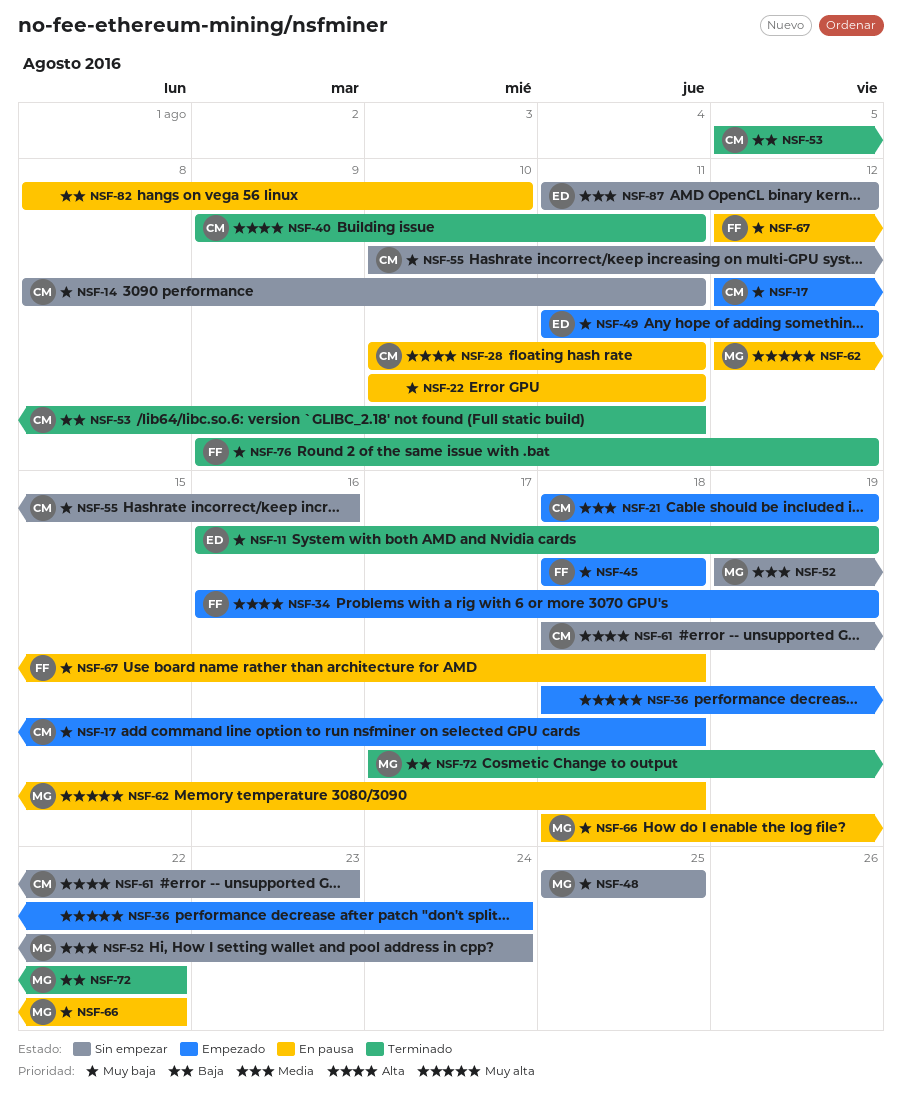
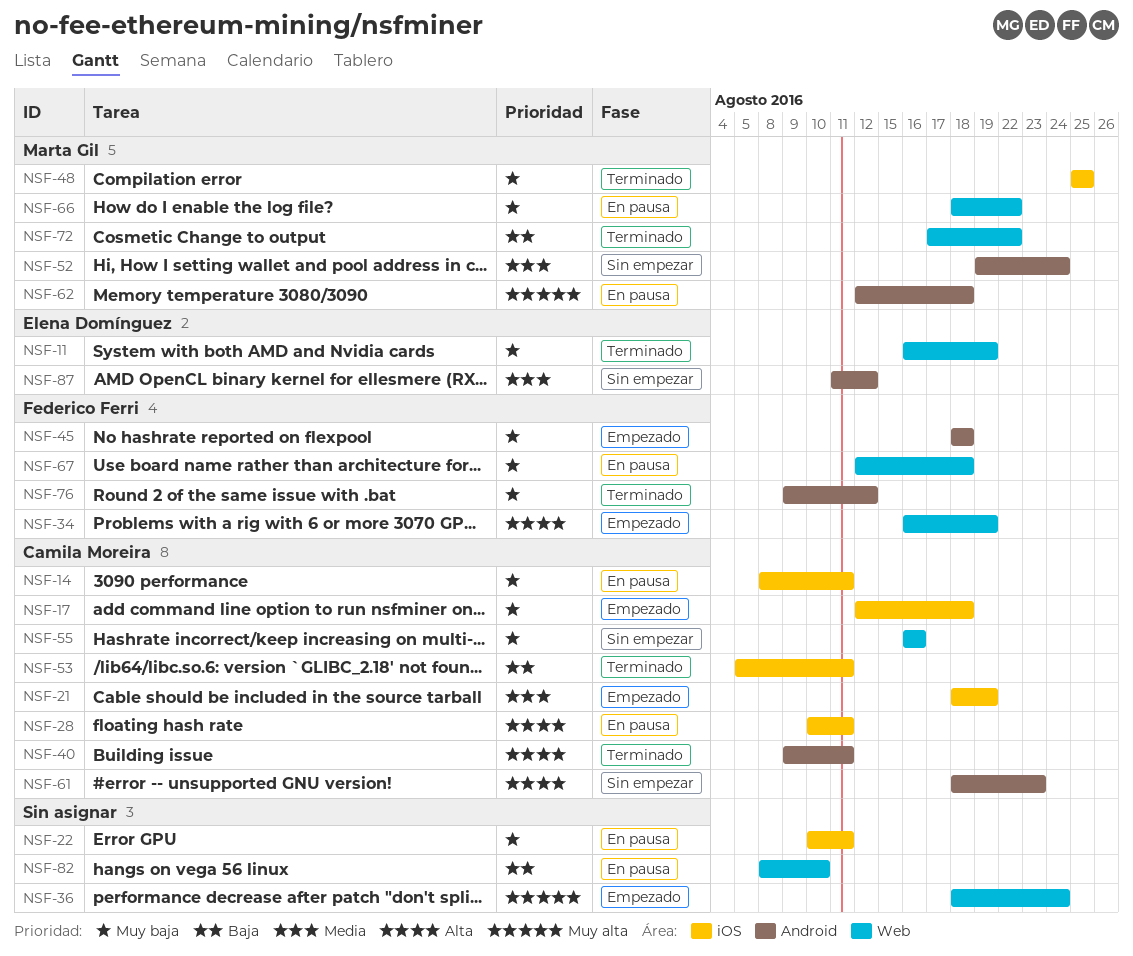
NSF-14, status: Sin empezar -> En pausa
NSF-48, status: Sin empezar -> Terminado
NSF-49: present -> none
NSF-55, start: Aug 10 -> Aug 16

